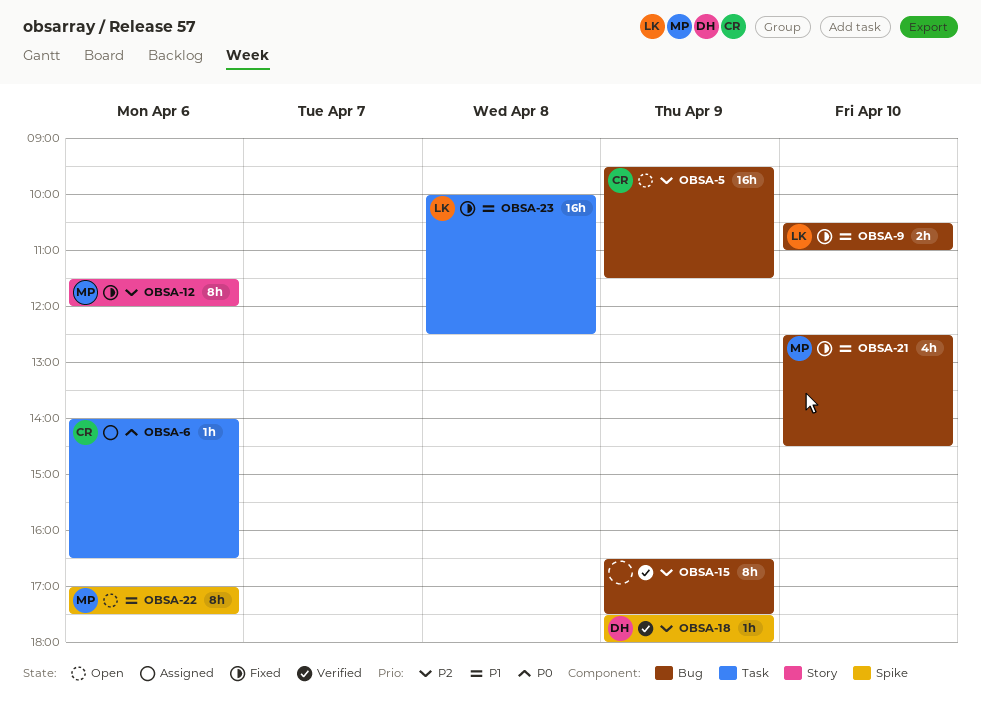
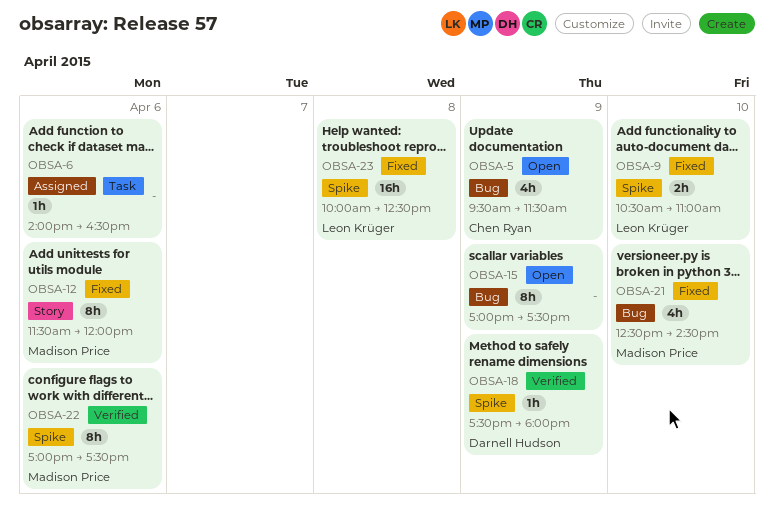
OBSA-5, estimate: 16h -> 4h
OBSA-6, owner: Chen Ryan -> none
OBSA-9, label: Bug -> Spike
OBSA-15, status: Verified -> Open
OBSA-15, begins: 16:30 -> 17:00
OBSA-22, status: Open -> Verified
OBSA-23, label: Task -> Spike

